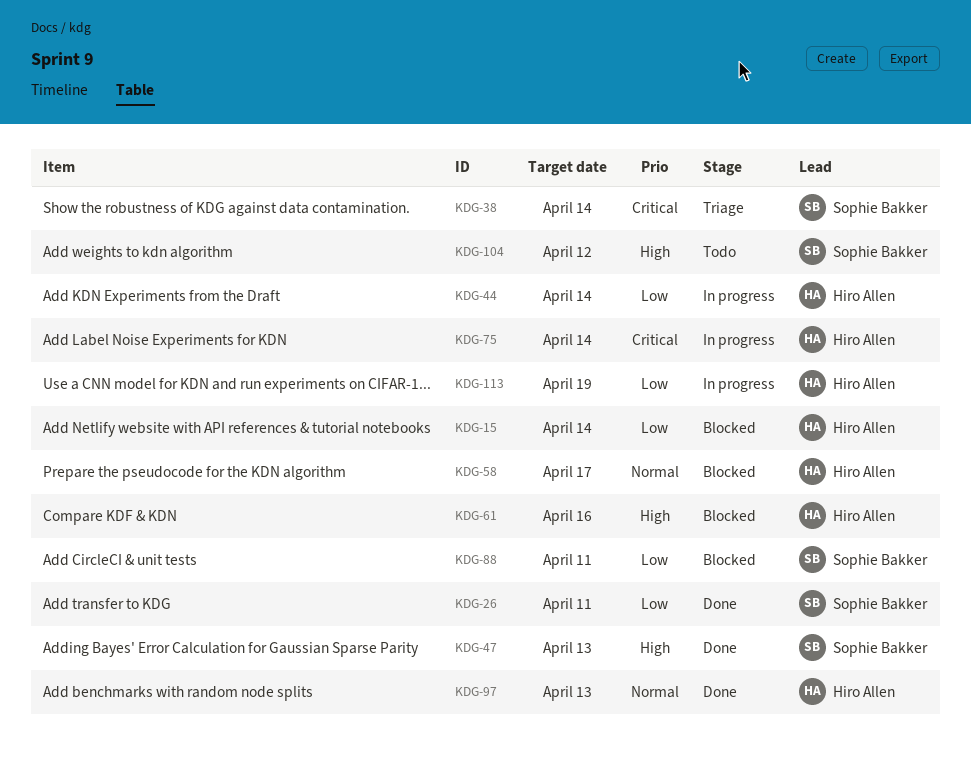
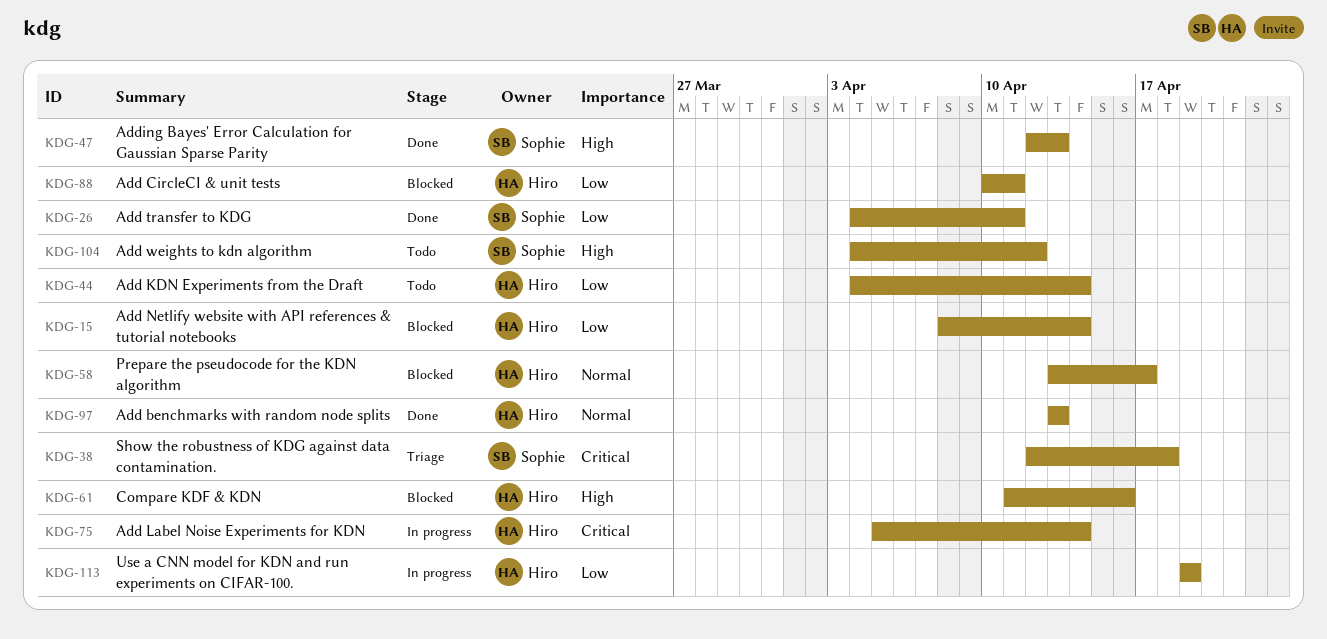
KDG-38, due: Apr 14 -> Apr 18
KDG-44, status: In progress -> Todo
KDG-88, owner: Sophie Bakker -> Hiro Allen

